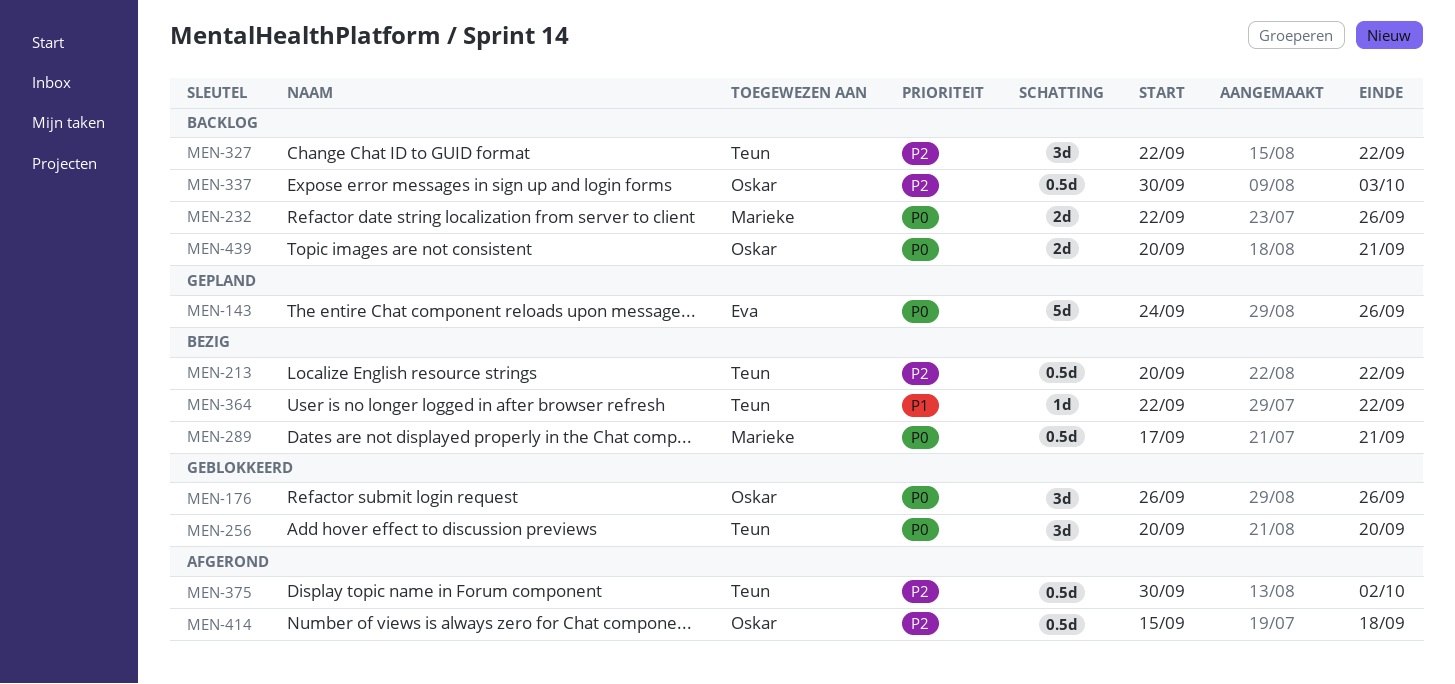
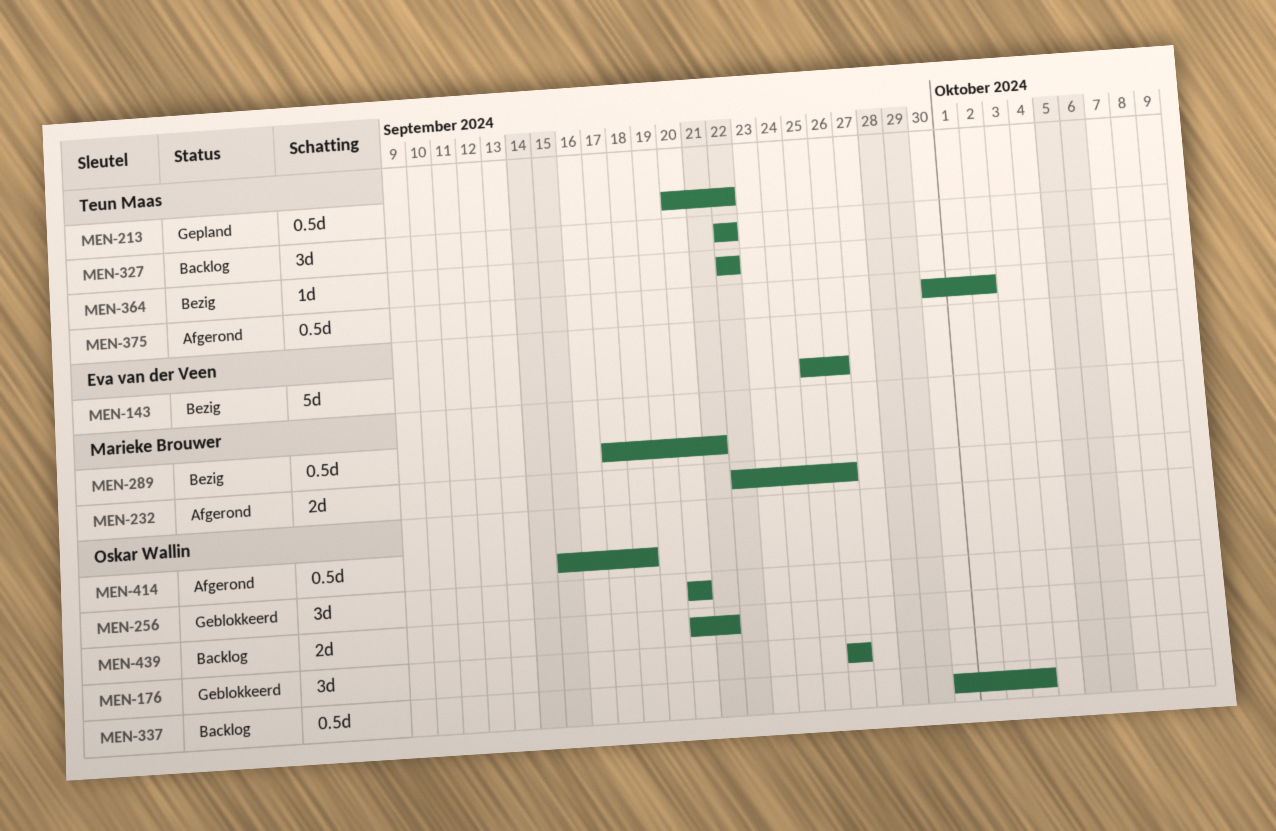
MEN-143, status: Gepland -> Bezig
MEN-143, start: Sep 24 -> Sep 25
MEN-213, status: Bezig -> Gepland
MEN-232, status: Backlog -> Afgerond
MEN-256, owner: Teun Maas -> Oskar Wallin

